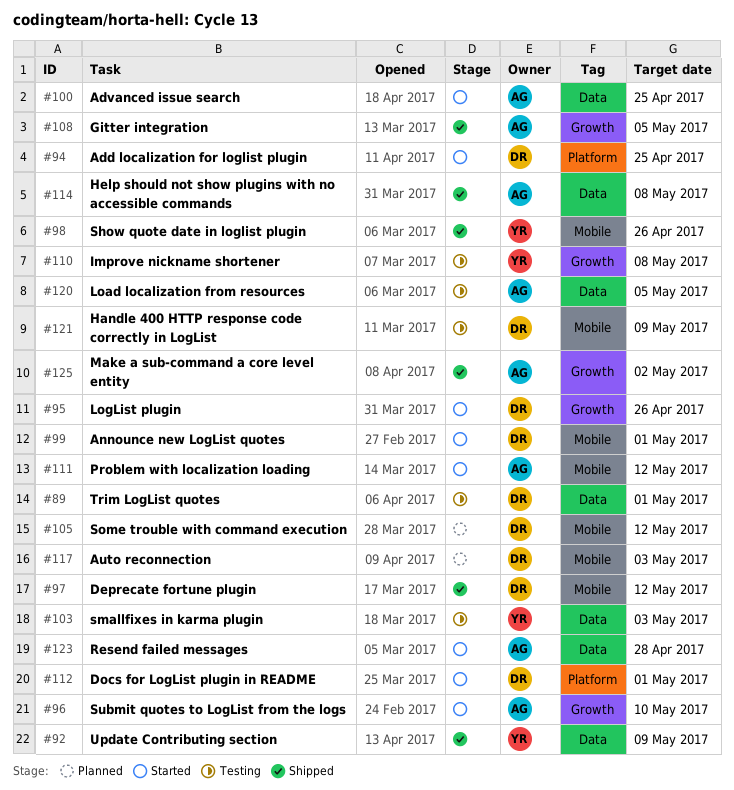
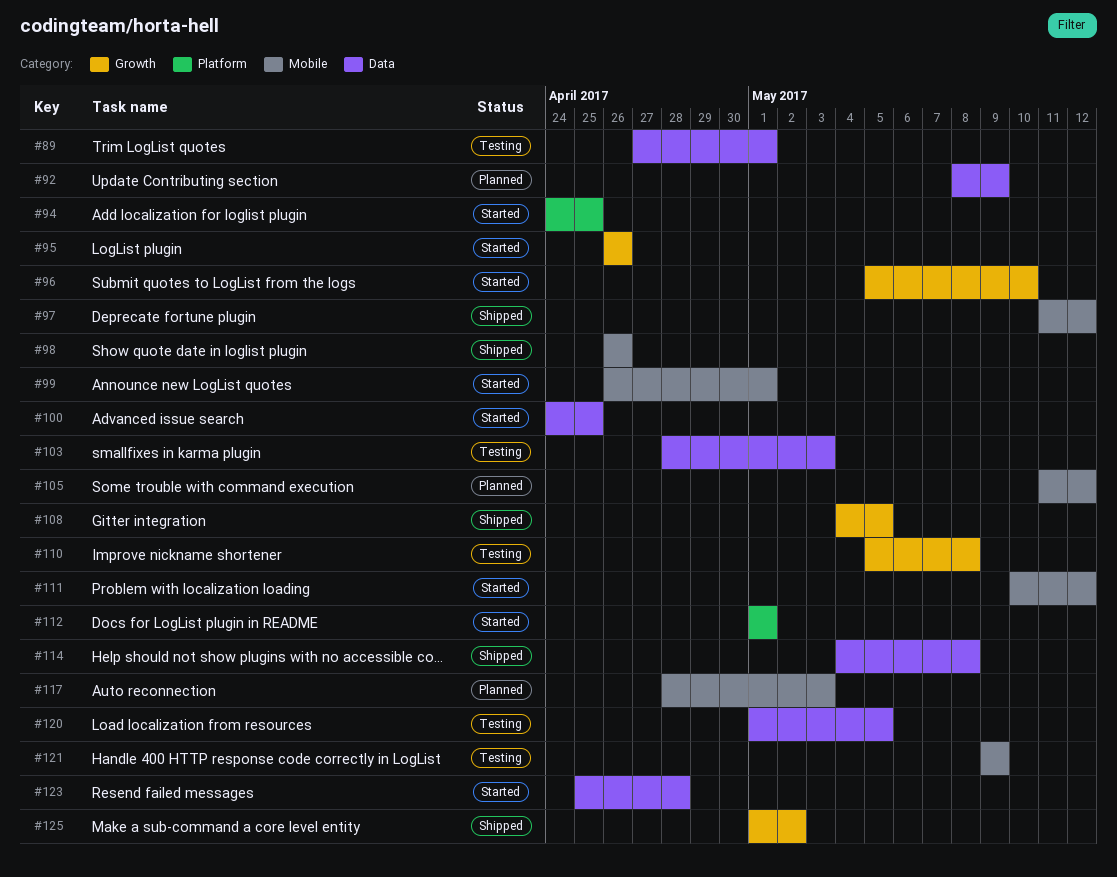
#92, status: Shipped -> Planned

